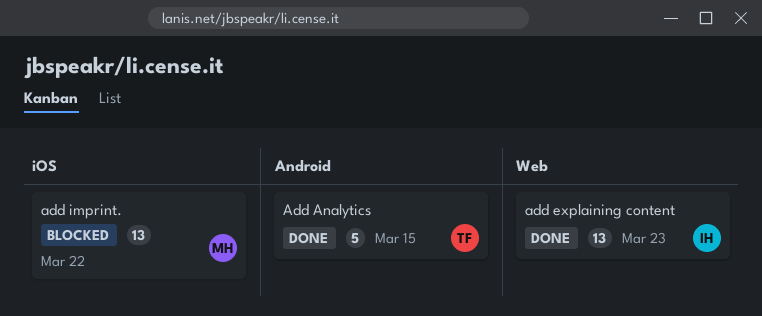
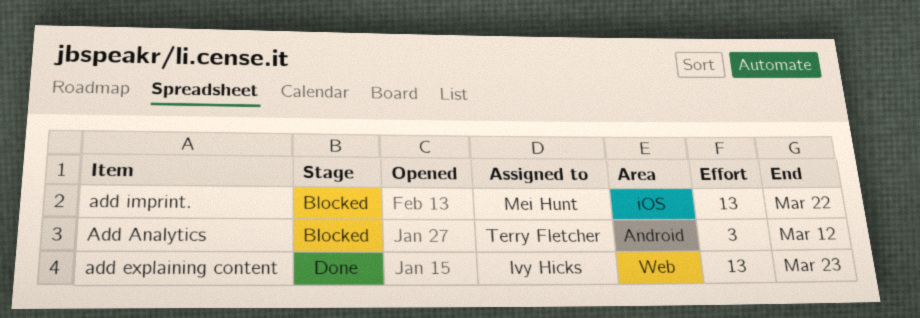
Add Analytics, status: Done -> Blocked
Add Analytics, estimate: 5 -> 3
Add Analytics, due: Mar 15 -> Mar 12

